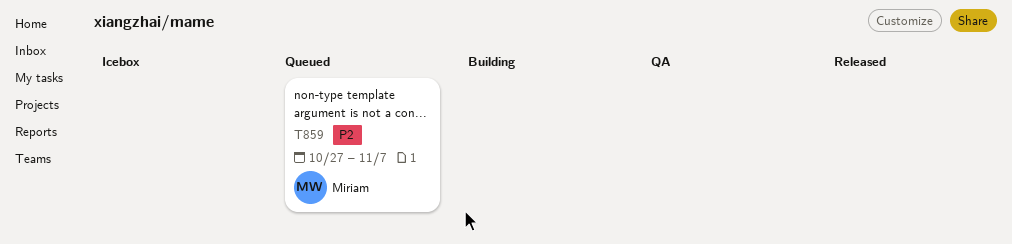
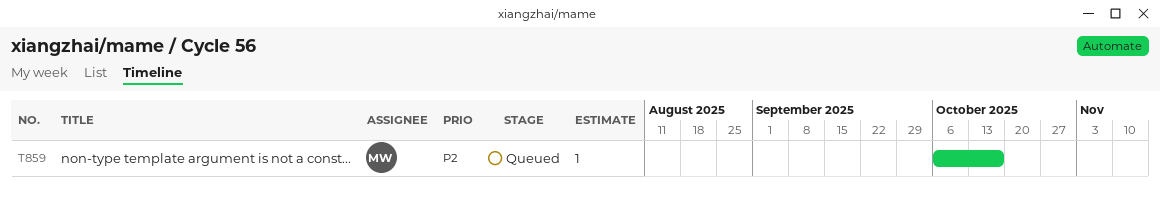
T859, start: Oct 27 -> Oct 6
T859, due: Nov 7 -> Oct 17

